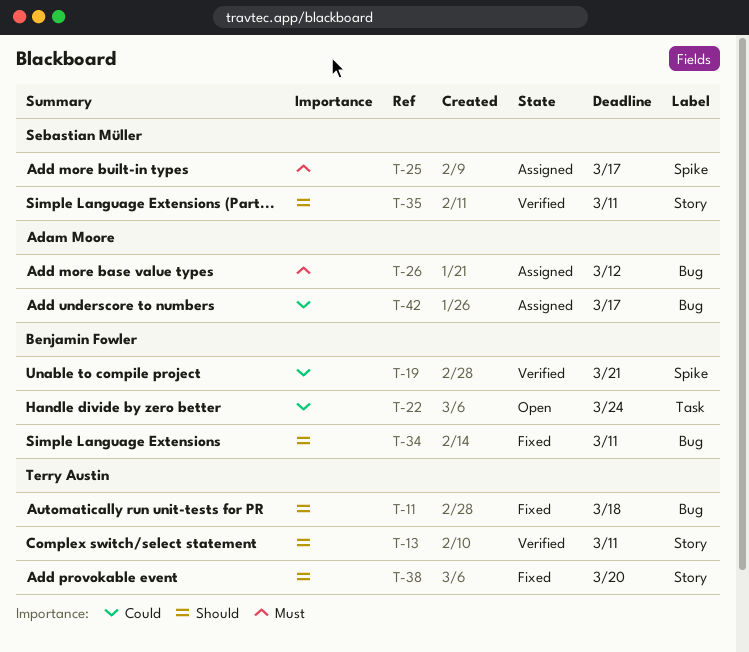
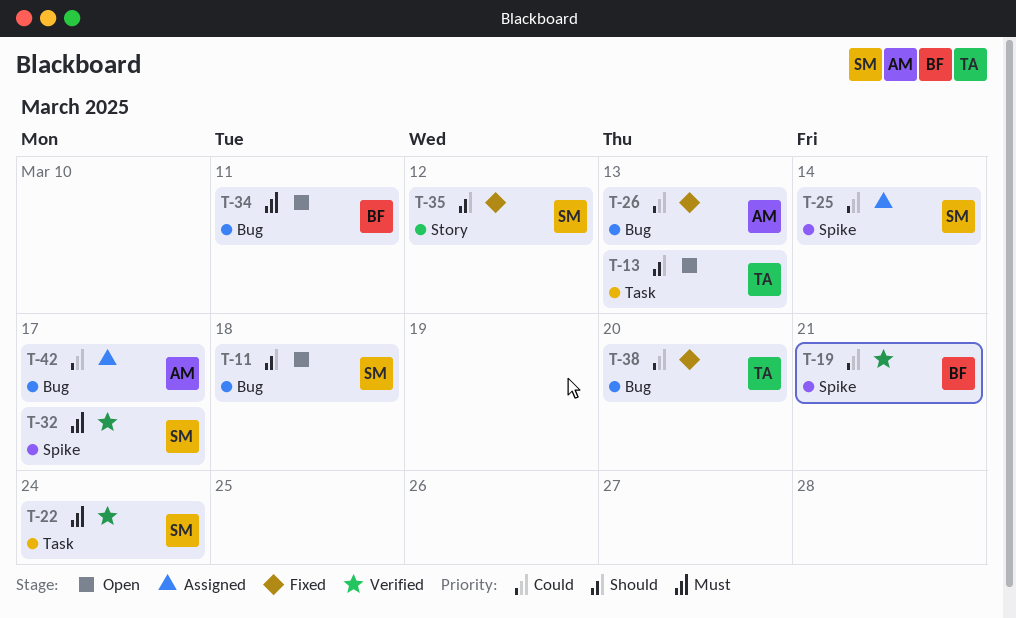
T-11, status: Fixed -> Open
T-11, owner: Terry Austin -> Sebastian Müller
T-13, status: Verified -> Open
T-13, label: Story -> Task
T-13, due: Mar 11 -> Mar 13
T-22, status: Open -> Verified
T-22, owner: Benjamin Fowler -> Sebastian Müller
T-22, priority: Could -> Must
T-25, priority: Must -> Could
T-25, due: Mar 17 -> Mar 14
T-26, status: Assigned -> Fixed
T-26, priority: Must -> Could
T-26, due: Mar 12 -> Mar 13
T-32: none -> present
T-34, status: Fixed -> Open
T-34, priority: Should -> Must
T-35, status: Verified -> Fixed
T-35, due: Mar 11 -> Mar 12
T-38, priority: Should -> Could
T-38, label: Story -> Bug

